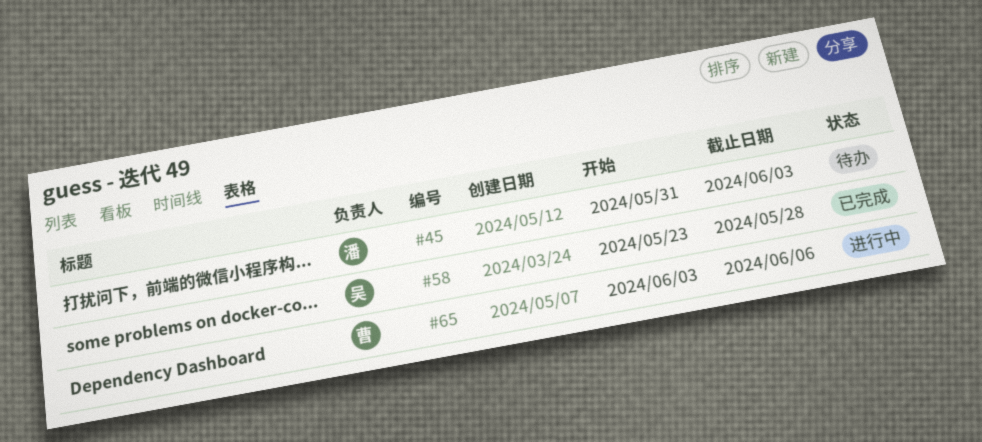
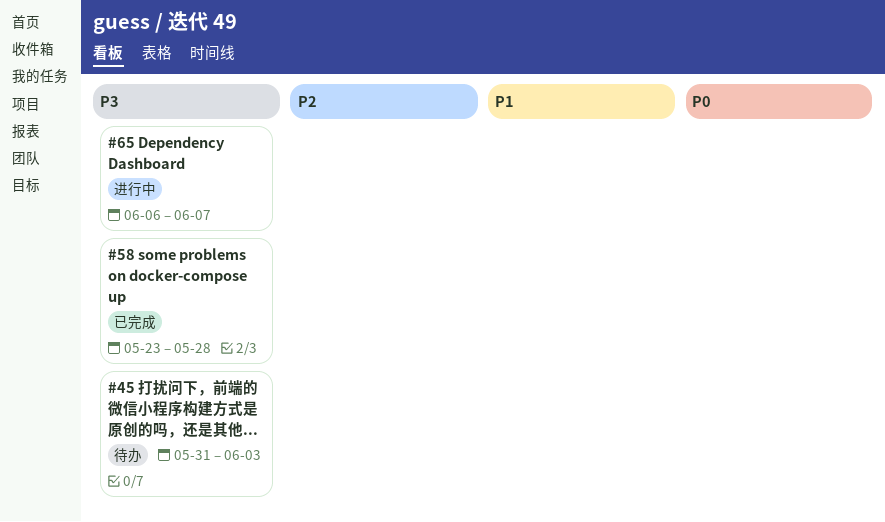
#65, start: Jun 3 -> Jun 6
#65, due: Jun 6 -> Jun 7

